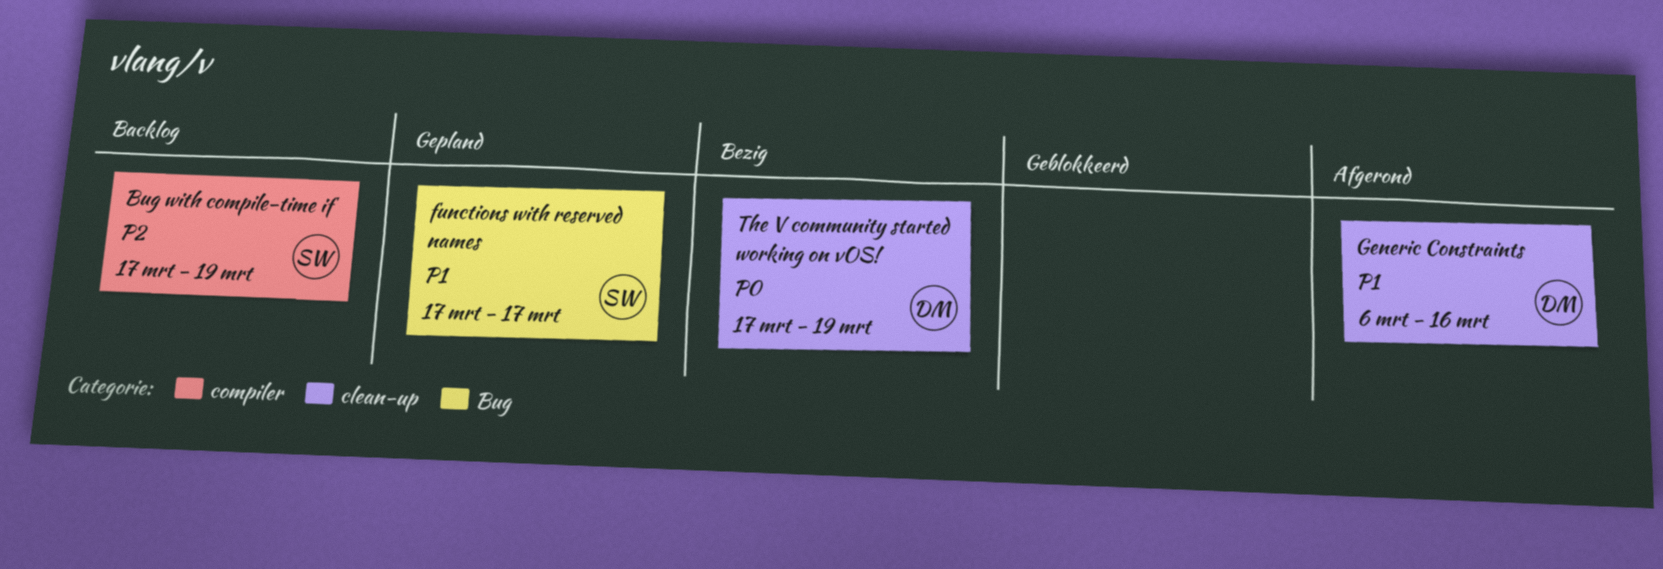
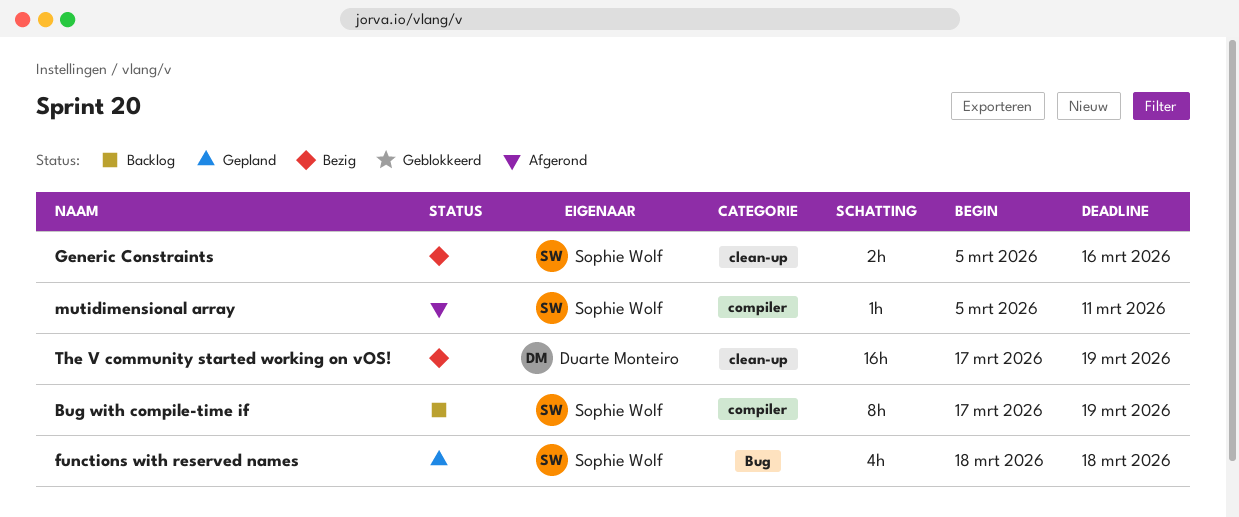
functions with reserved names, start: Mar 17 -> Mar 18
functions with reserved names, due: Mar 17 -> Mar 18
Generic Constraints, status: Afgerond -> Bezig
Generic Constraints, owner: Duarte Monteiro -> Sophie Wolf
Generic Constraints, start: Mar 6 -> Mar 5
mutidimensional array: none -> present

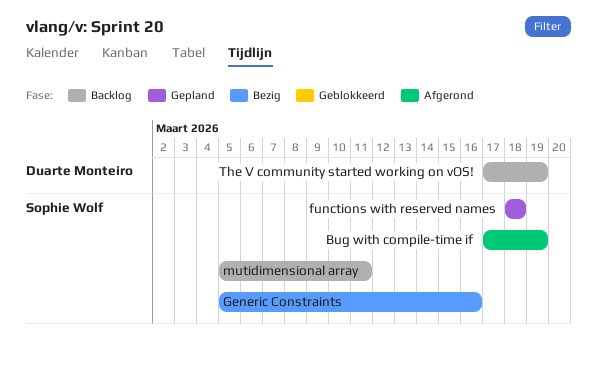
Bug with compile-time if, status: Backlog -> Afgerond
mutidimensional array, status: Afgerond -> Backlog
The V community started working on vOS!, status: Bezig -> Backlog

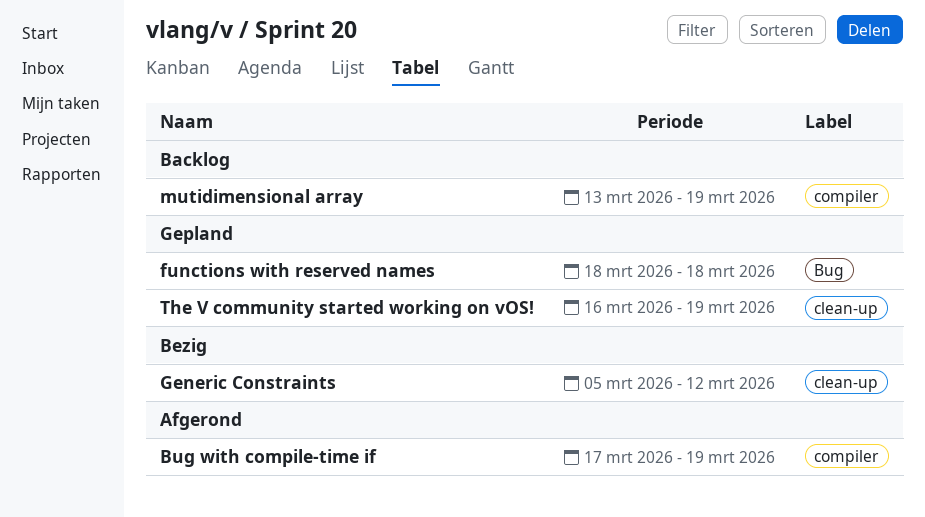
Generic Constraints, due: Mar 16 -> Mar 12
mutidimensional array, start: Mar 5 -> Mar 13
mutidimensional array, due: Mar 11 -> Mar 19
The V community started working on vOS!, status: Backlog -> Gepland
The V community started working on vOS!, start: Mar 17 -> Mar 16

